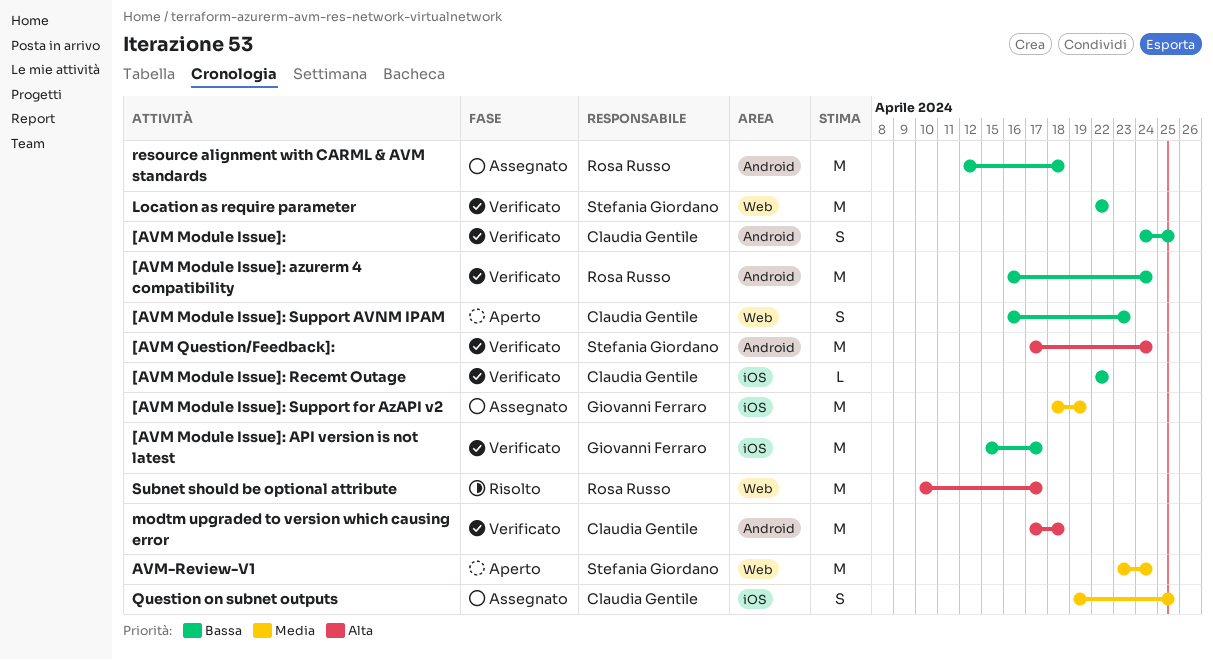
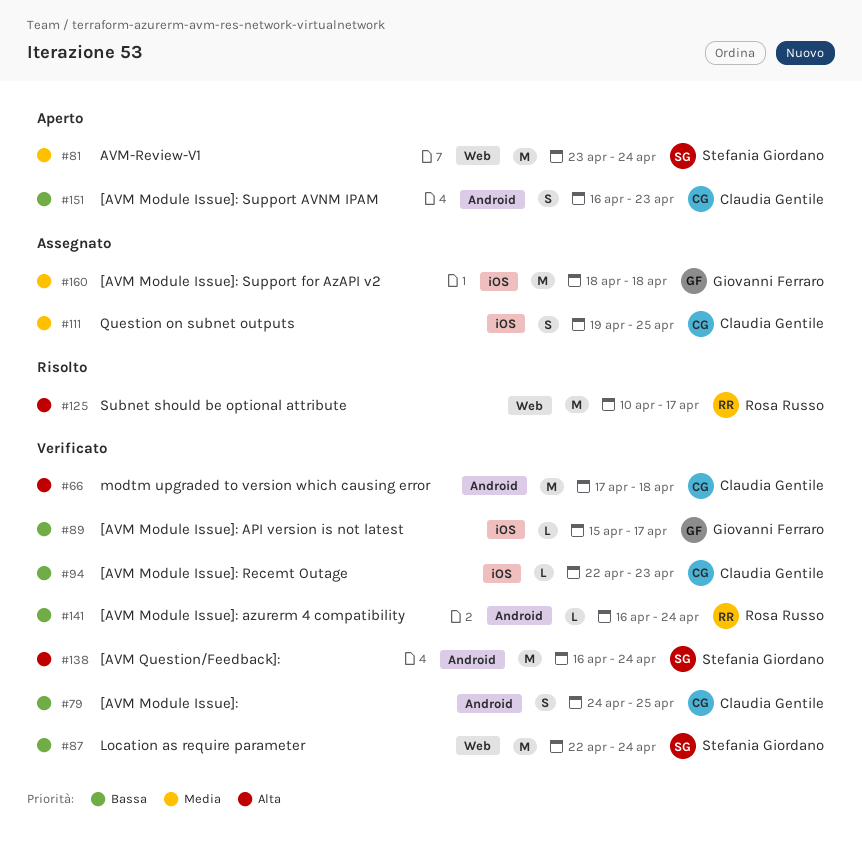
[AVM Module Issue]: API version is not latest, estimate: M -> L
[AVM Module Issue]: azurerm 4 compatibility, estimate: M -> L
[AVM Module Issue]: Recemt Outage, due: Apr 22 -> Apr 23
[AVM Module Issue]: Support AVNM IPAM, label: Web -> Android
[AVM Module Issue]: Support for AzAPI v2, due: Apr 19 -> Apr 18
[AVM Question/Feedback]:, start: Apr 17 -> Apr 16
Location as require parameter, due: Apr 22 -> Apr 24
resource alignment with CARML & AVM standards: present -> none

